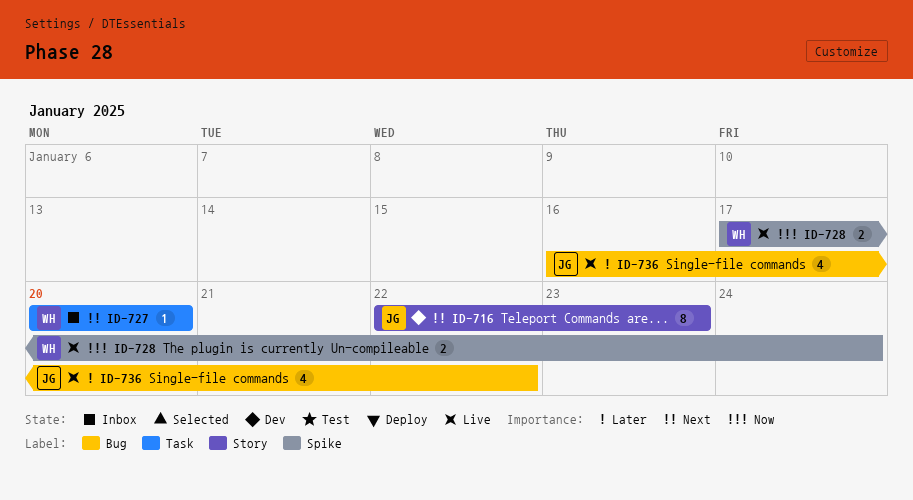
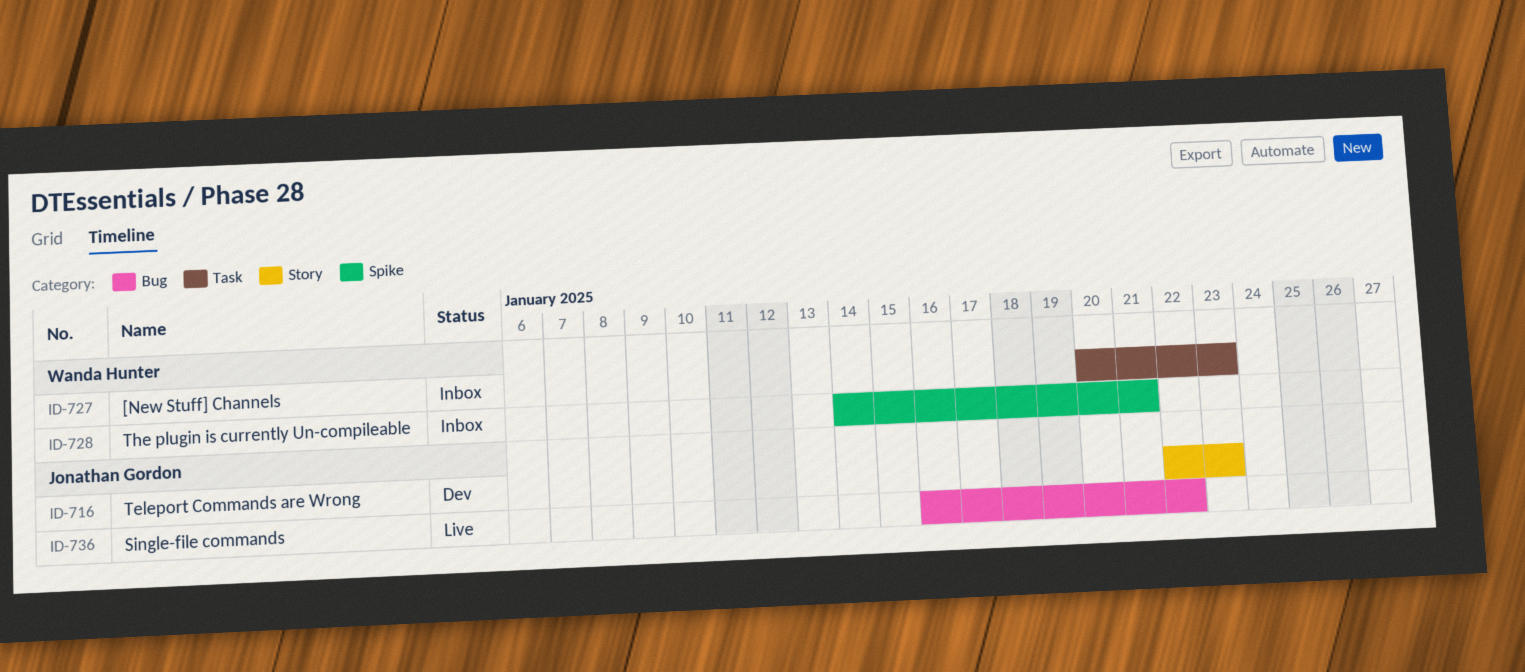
ID-727, due: Jan 20 -> Jan 23
ID-728, status: Live -> Inbox
ID-728, start: Jan 17 -> Jan 14
ID-728, due: Jan 24 -> Jan 21

